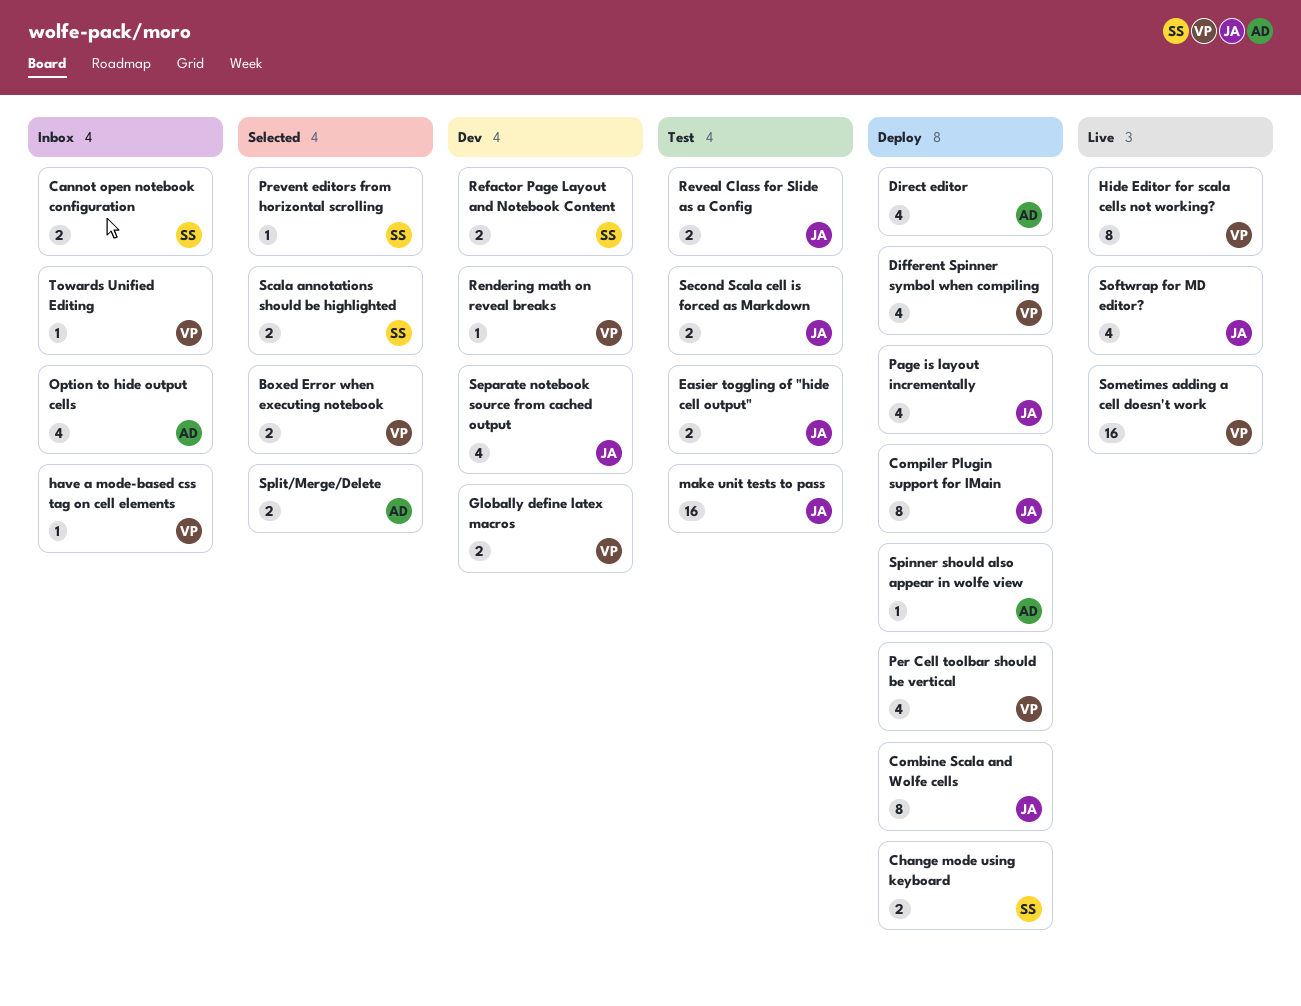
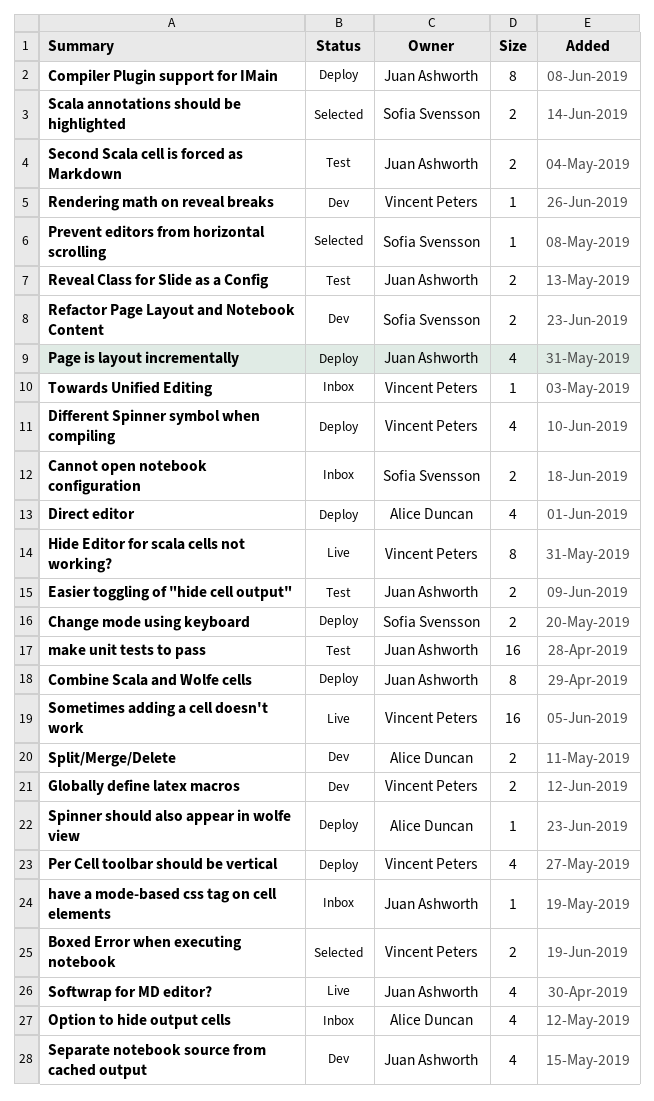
have a mode-based css tag on cell elements, owner: Vincent Peters -> Juan Ashworth
Split/Merge/Delete, status: Selected -> Dev

